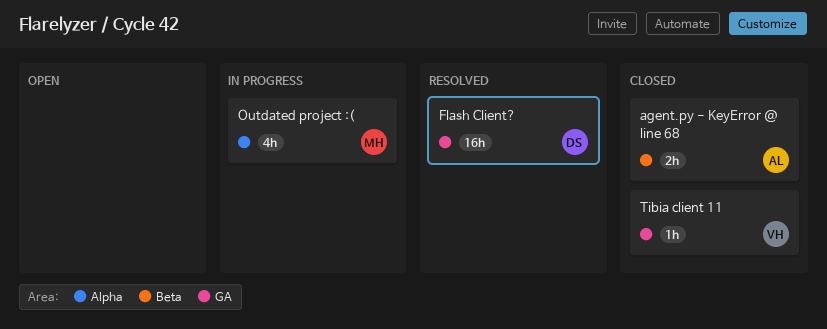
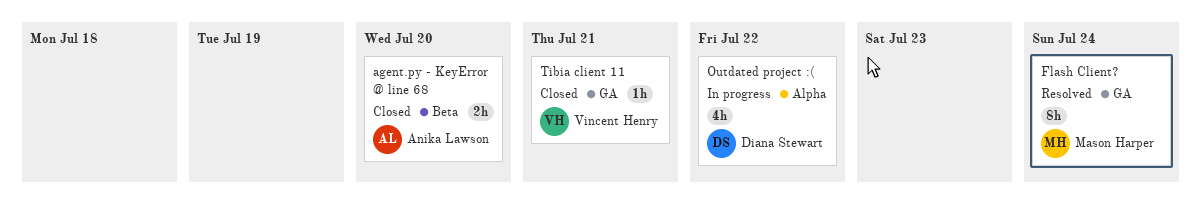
Flash Client?, owner: Diana Stewart -> Mason Harper
Flash Client?, estimate: 16h -> 8h
Outdated project :(, owner: Mason Harper -> Diana Stewart

